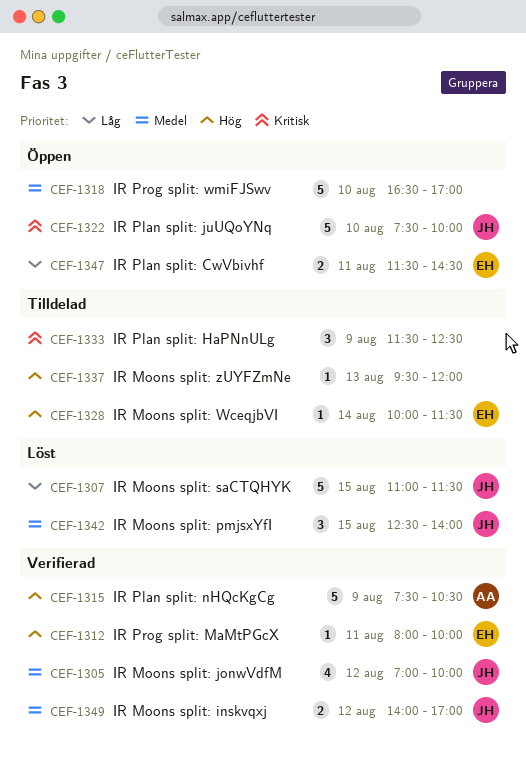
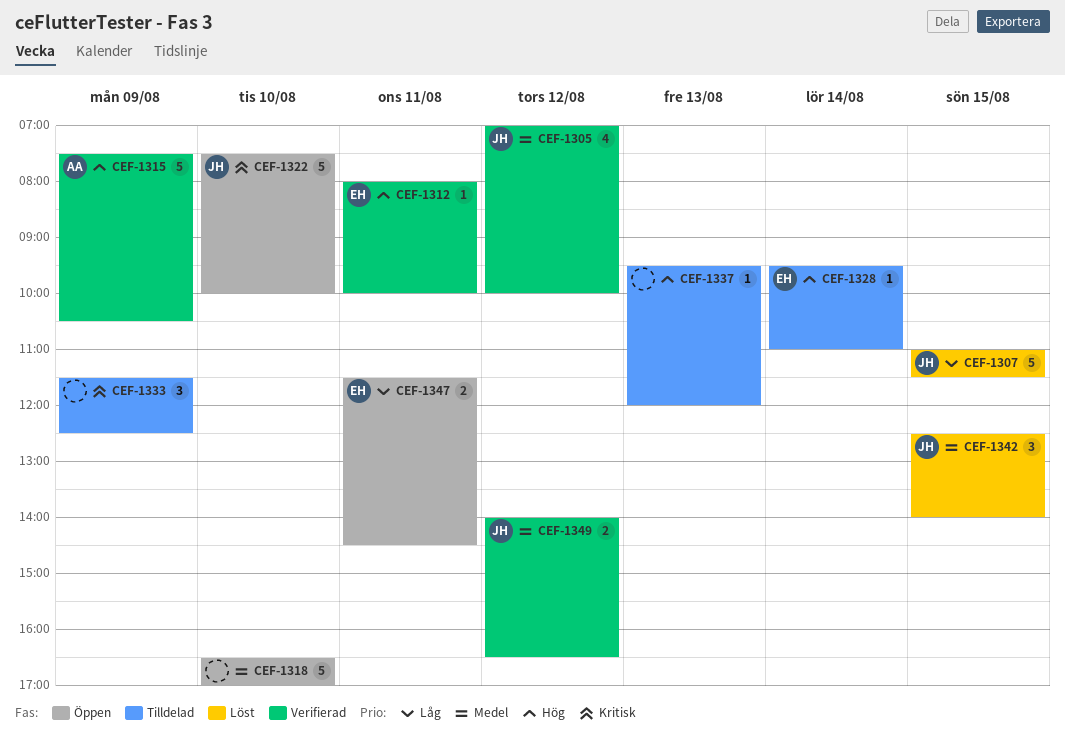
CEF-1328, begins: 10:00 -> 09:30
CEF-1328, ends: 11:30 -> 11:00
CEF-1349, ends: 17:00 -> 16:30

